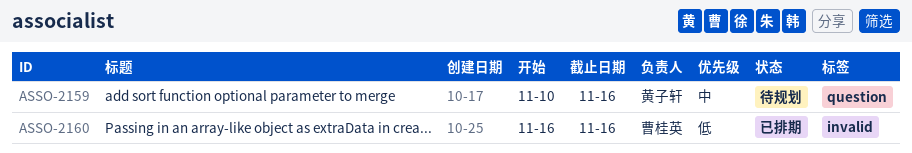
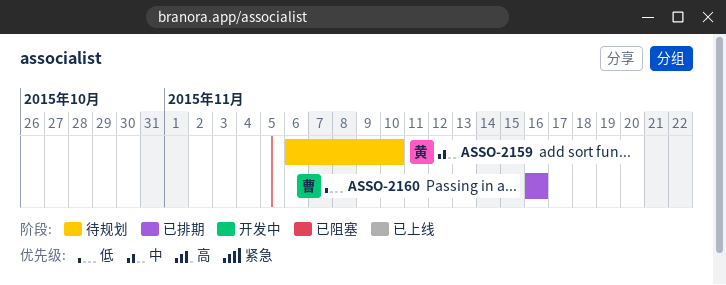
ASSO-2159, start: Nov 10 -> Nov 6
ASSO-2159, due: Nov 16 -> Nov 10

